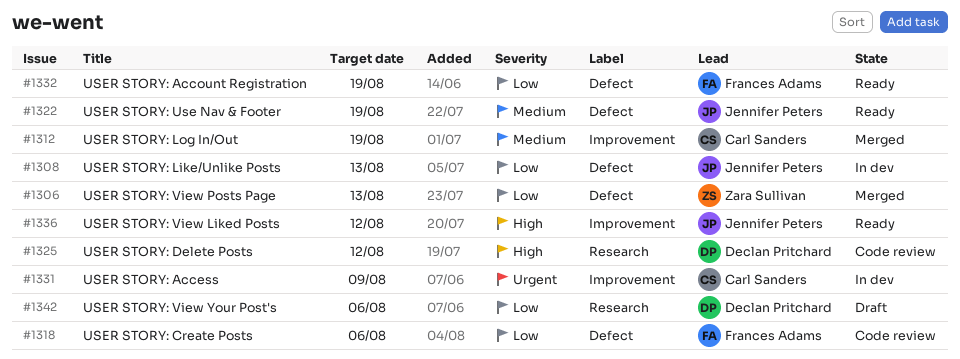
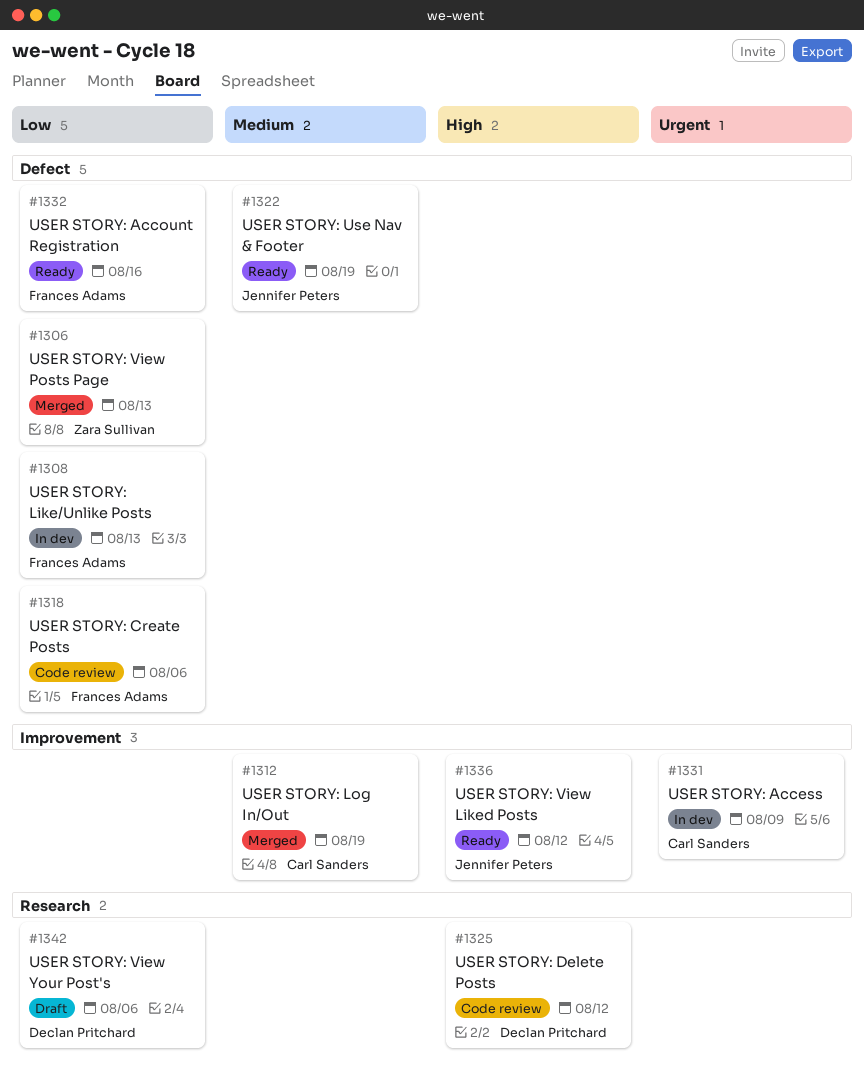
#1308, owner: Jennifer Peters -> Frances Adams
#1332, due: Aug 19 -> Aug 16

